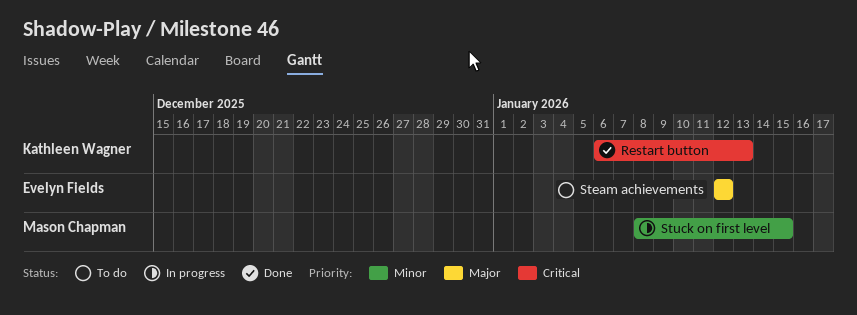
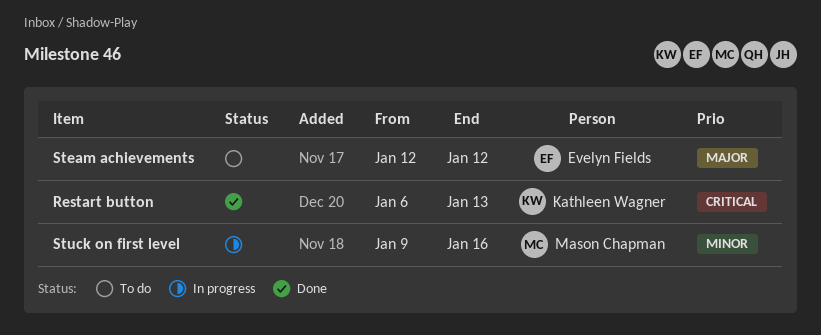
Stuck on first level, start: Jan 8 -> Jan 9
Stuck on first level, due: Jan 15 -> Jan 16

